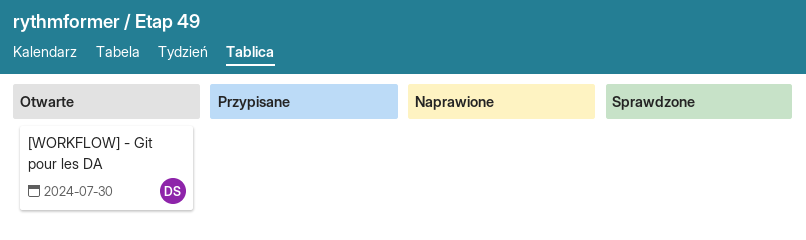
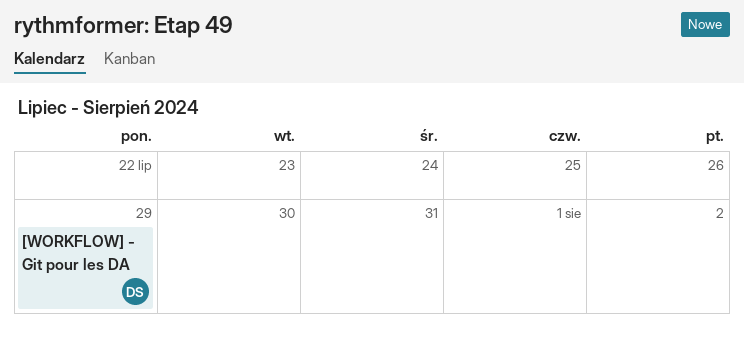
[WORKFLOW] - Git pour les DA, due: Jul 30 -> Jul 29

